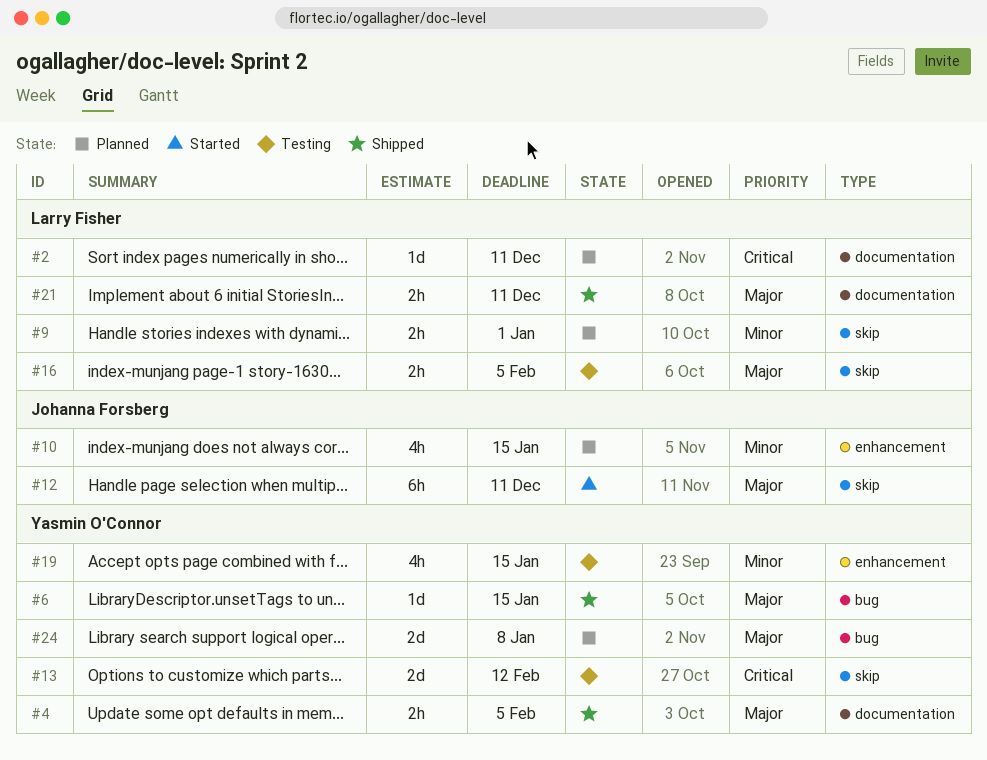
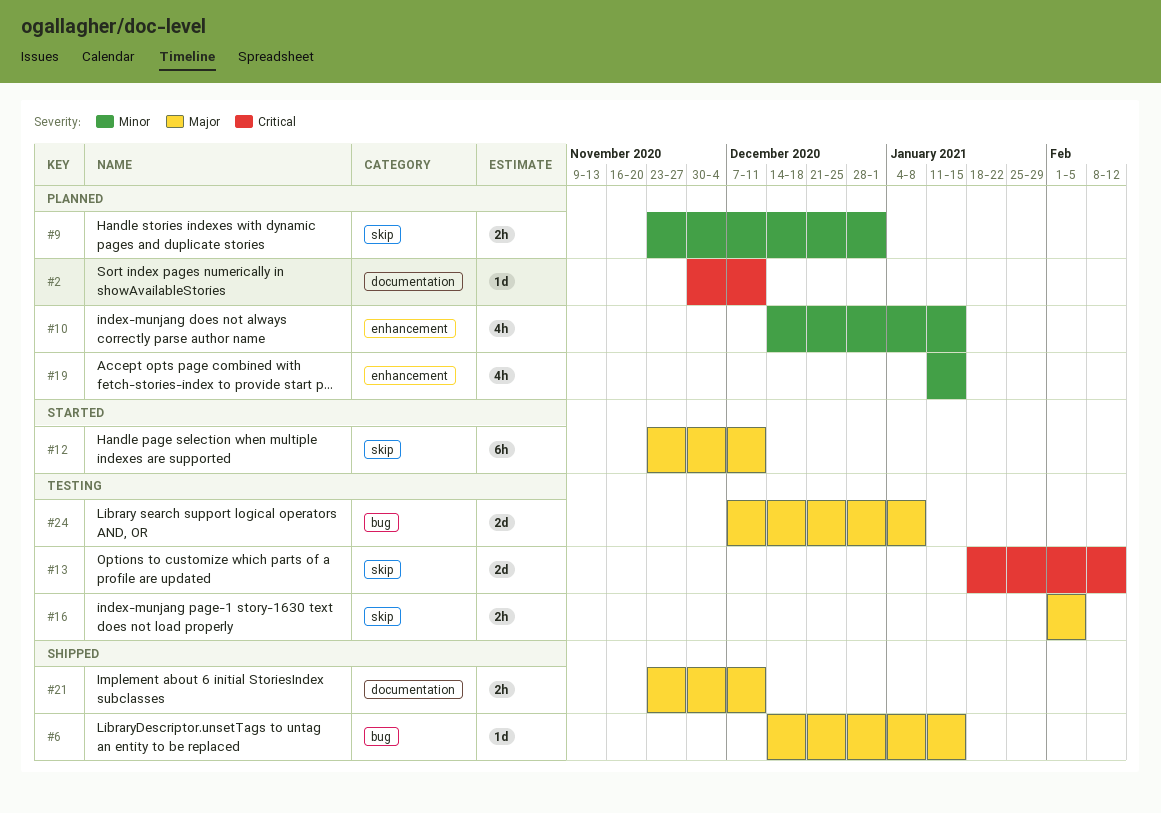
#4: present -> none
#19, status: Testing -> Planned
#24, status: Planned -> Testing

